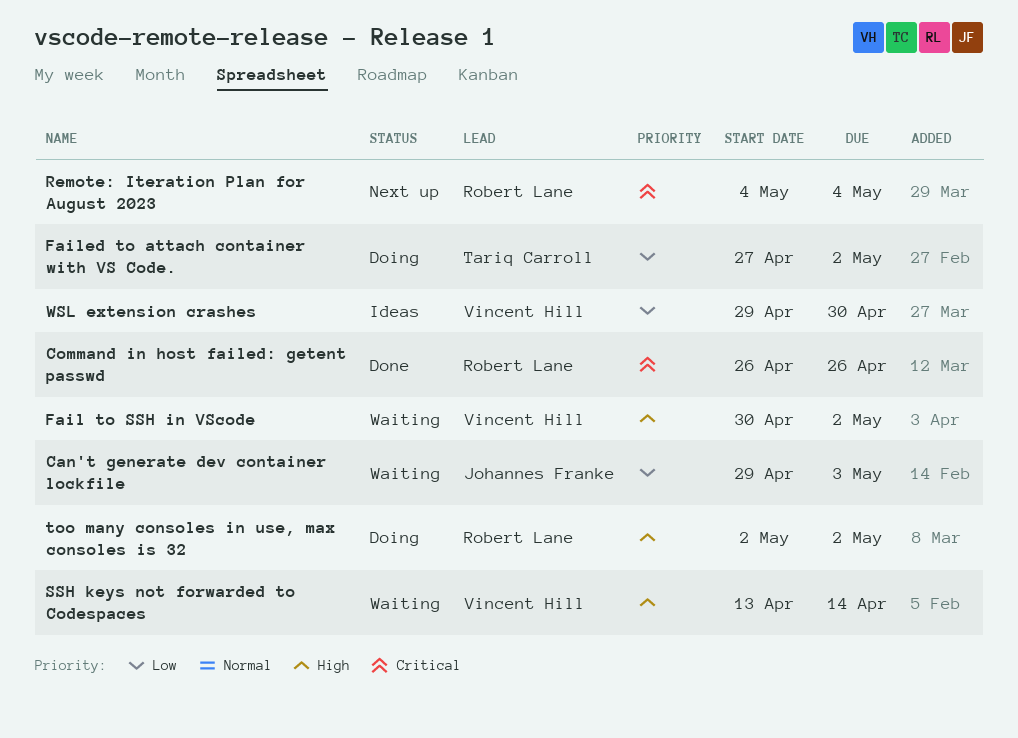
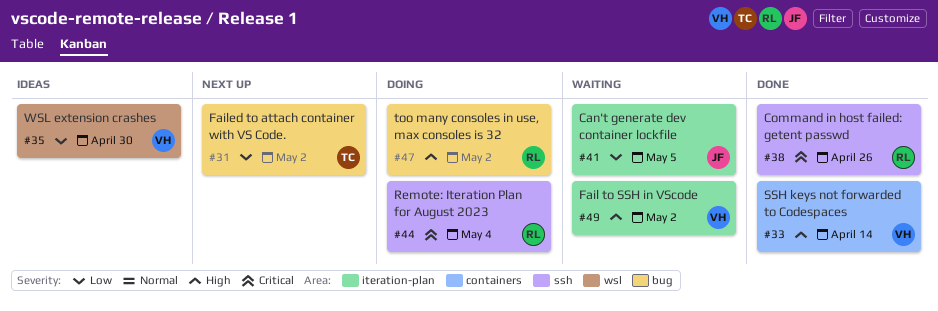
Can't generate dev container lockfile, due: May 3 -> May 5
Failed to attach container with VS Code., status: Doing -> Next up
Remote: Iteration Plan for August 2023, status: Next up -> Doing
SSH keys not forwarded to Codespaces, status: Waiting -> Done

